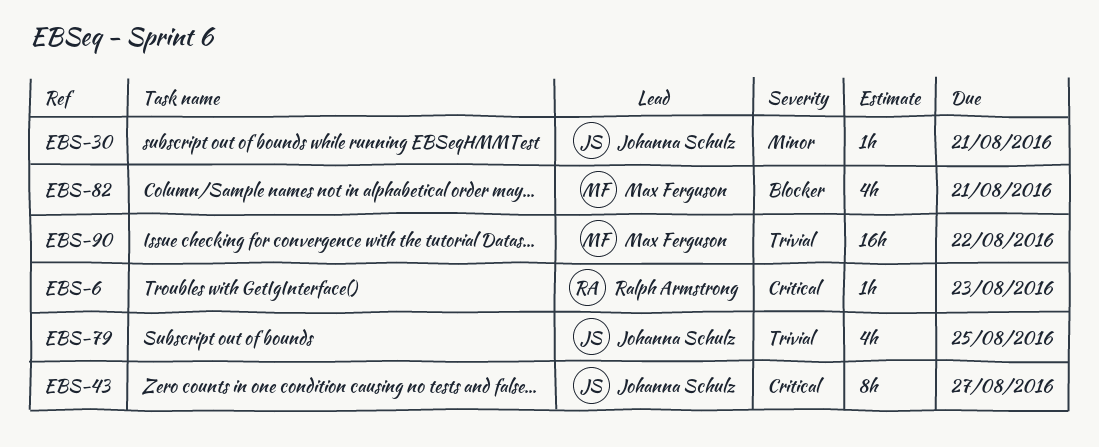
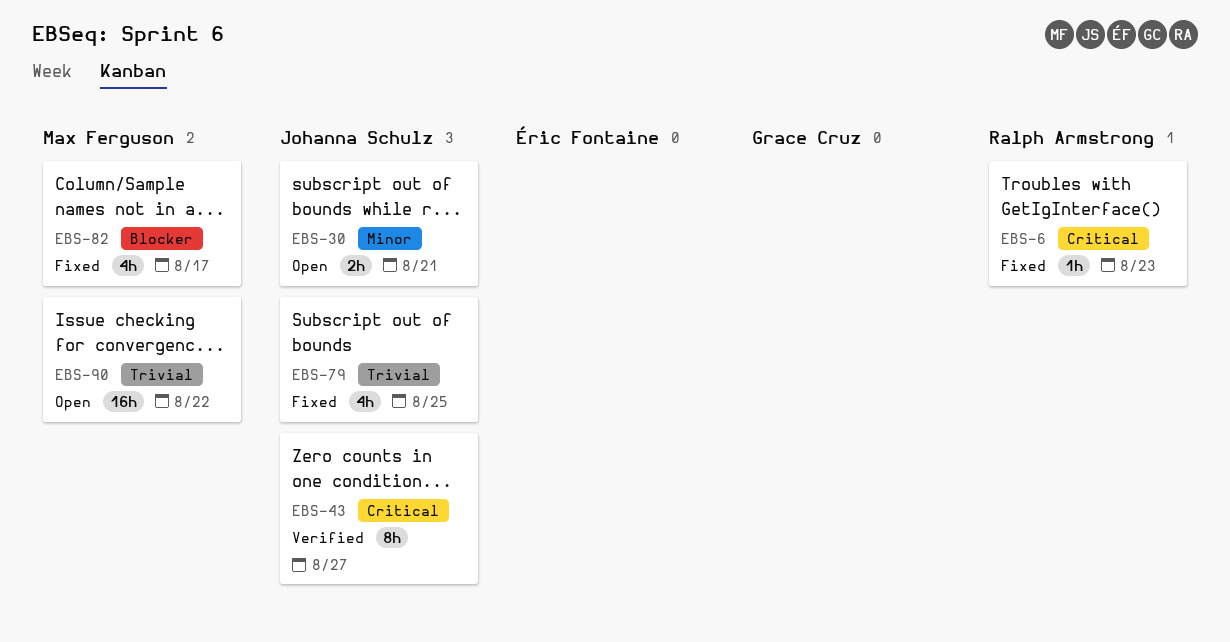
EBS-30, estimate: 1h -> 2h
EBS-82, due: Aug 21 -> Aug 17

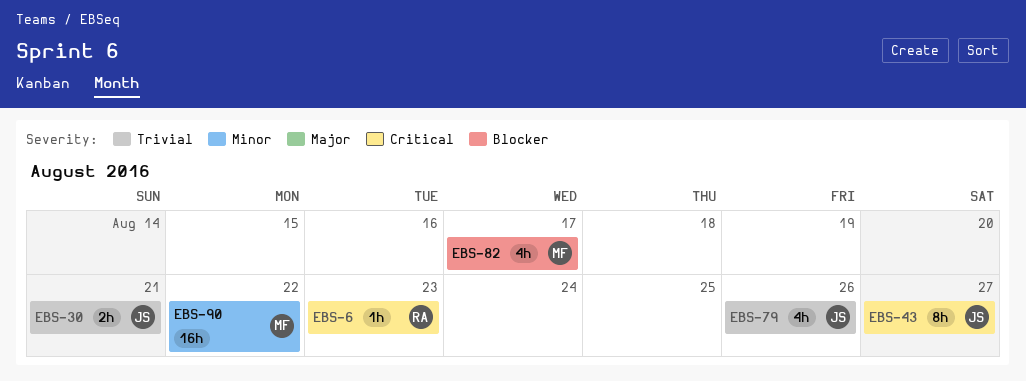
EBS-30, priority: Minor -> Trivial
EBS-79, due: Aug 25 -> Aug 26
EBS-90, priority: Trivial -> Minor

